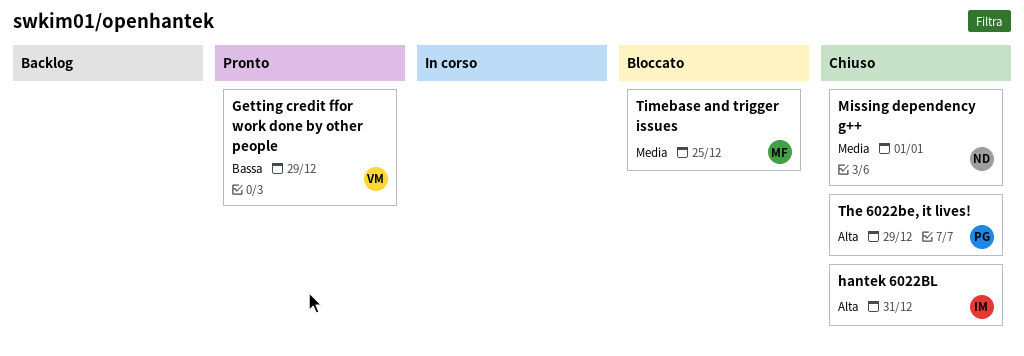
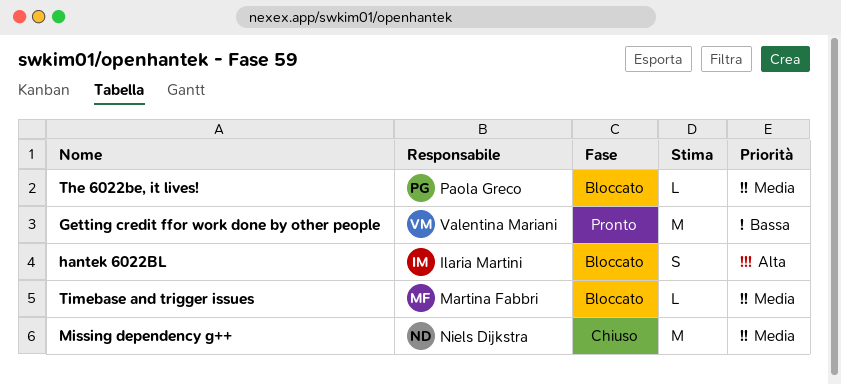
hantek 6022BL, status: Chiuso -> Bloccato
The 6022be, it lives!, status: Chiuso -> Bloccato
The 6022be, it lives!, priority: Alta -> Media

